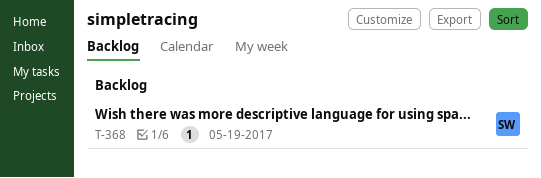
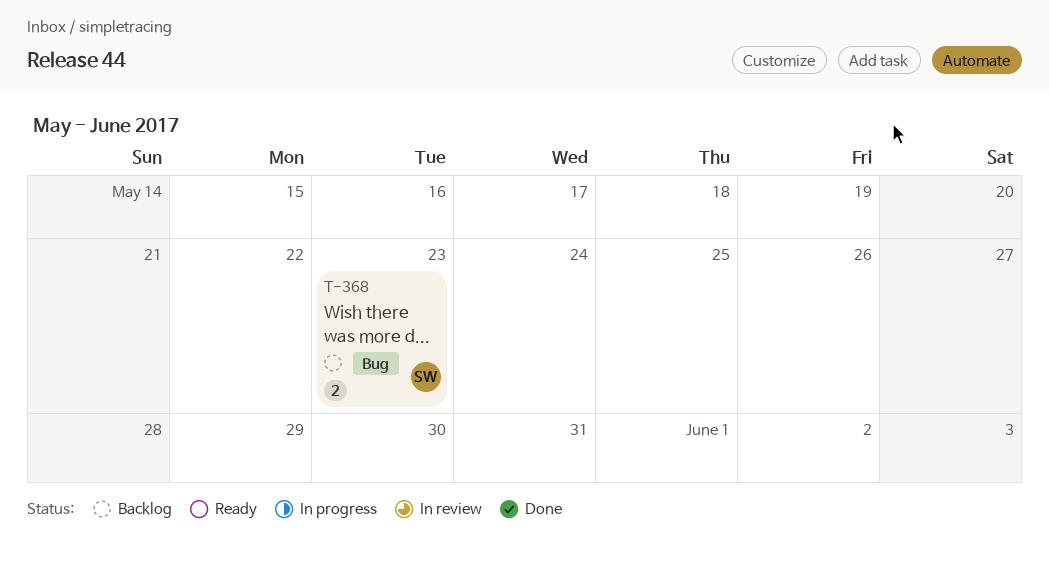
T-368, estimate: 1 -> 2
T-368, due: May 19 -> May 23

